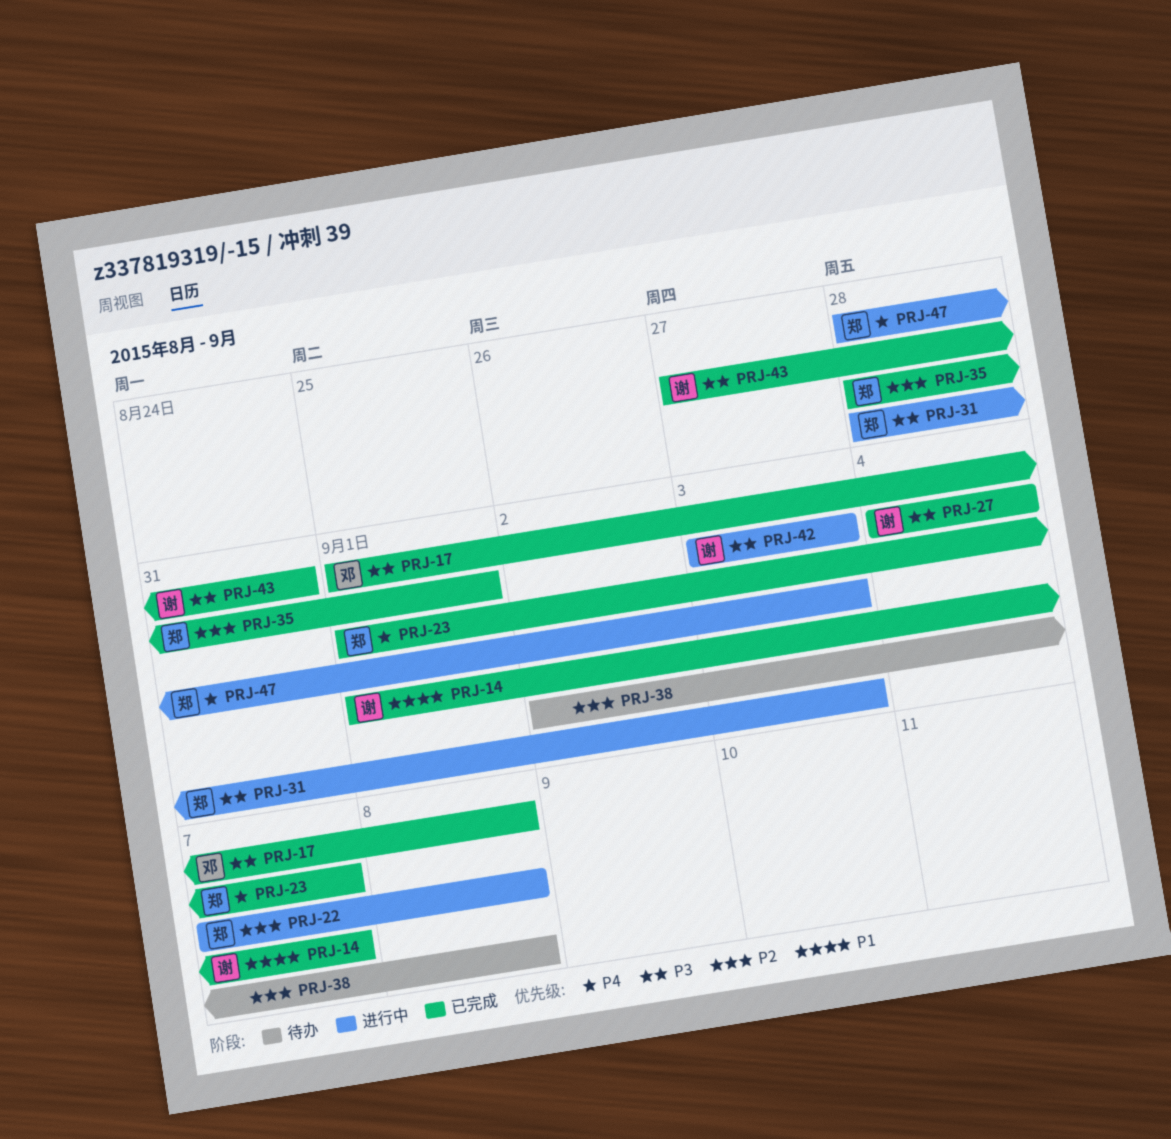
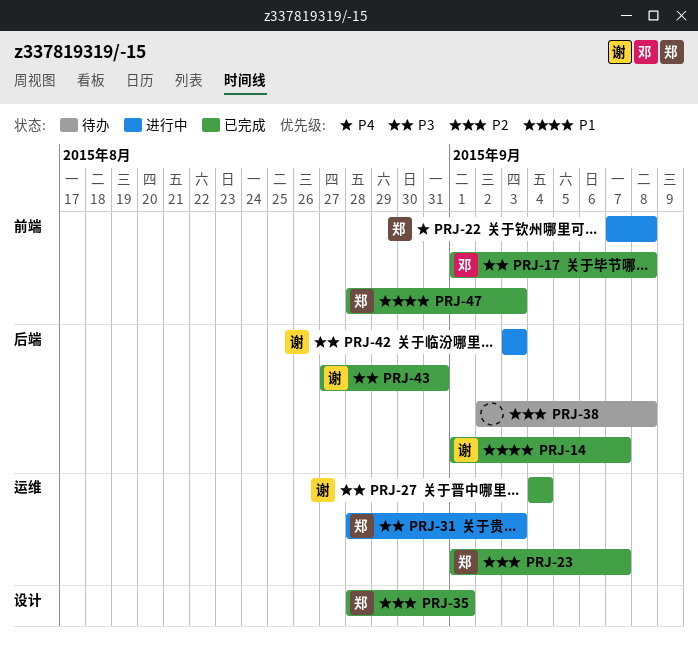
PRJ-22, priority: P2 -> P4
PRJ-23, priority: P4 -> P2
PRJ-47, status: 进行中 -> 已完成
PRJ-47, priority: P4 -> P1

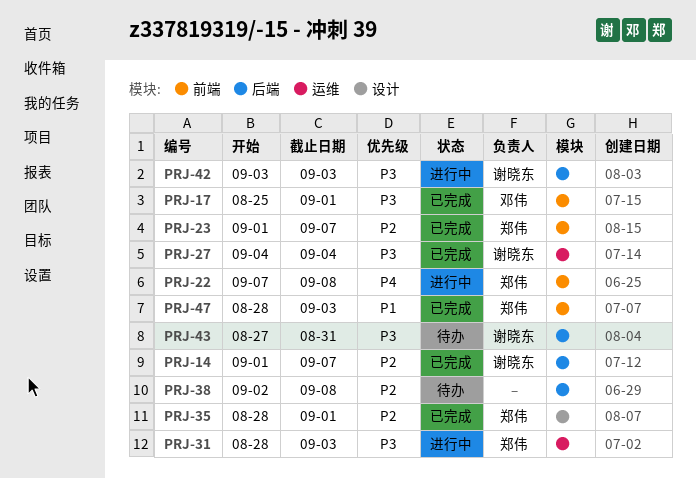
PRJ-14, priority: P1 -> P2
PRJ-17, start: Sep 1 -> Aug 25
PRJ-17, due: Sep 8 -> Sep 1
PRJ-23, label: 运维 -> 前端
PRJ-43, status: 已完成 -> 待办

